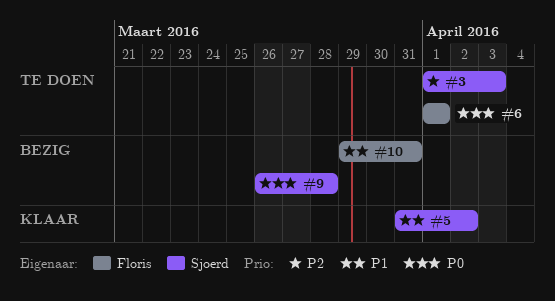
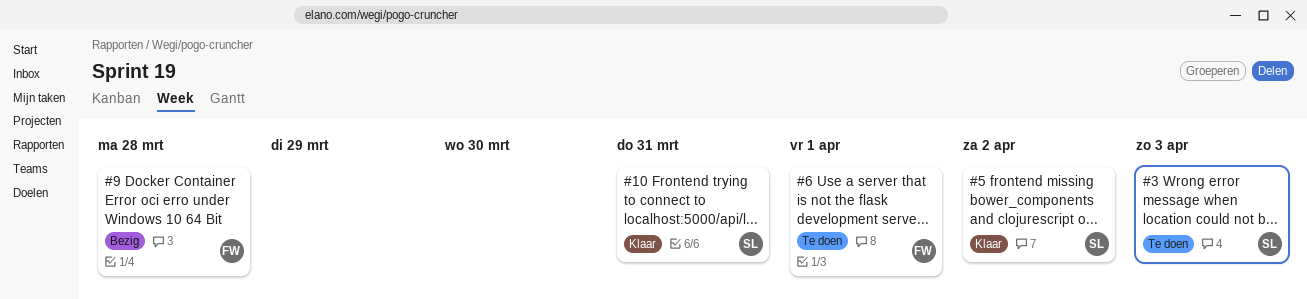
#9, owner: Sjoerd -> Floris
#10, status: Bezig -> Klaar
#10, owner: Floris -> Sjoerd

